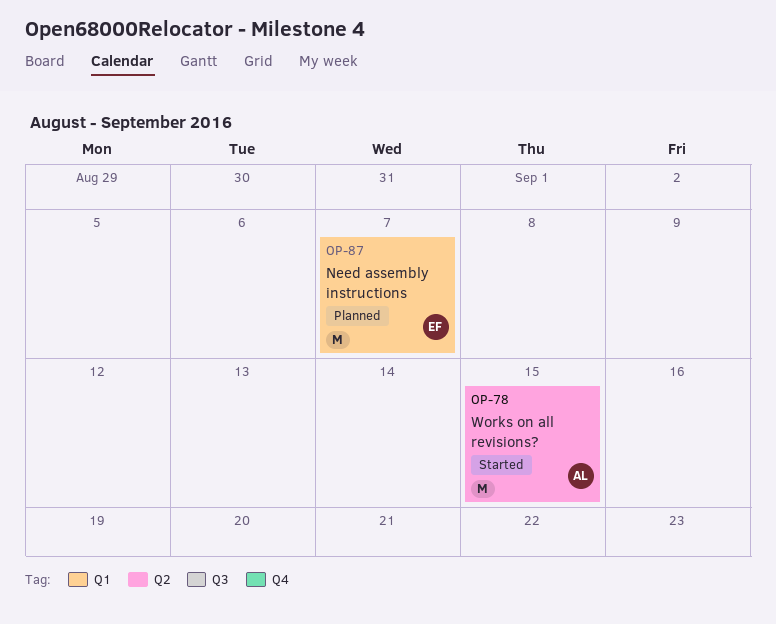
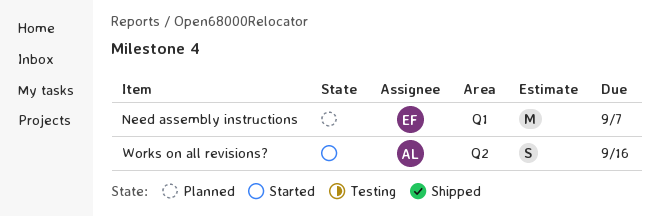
Works on all revisions?, estimate: M -> S
Works on all revisions?, due: Sep 15 -> Sep 16

